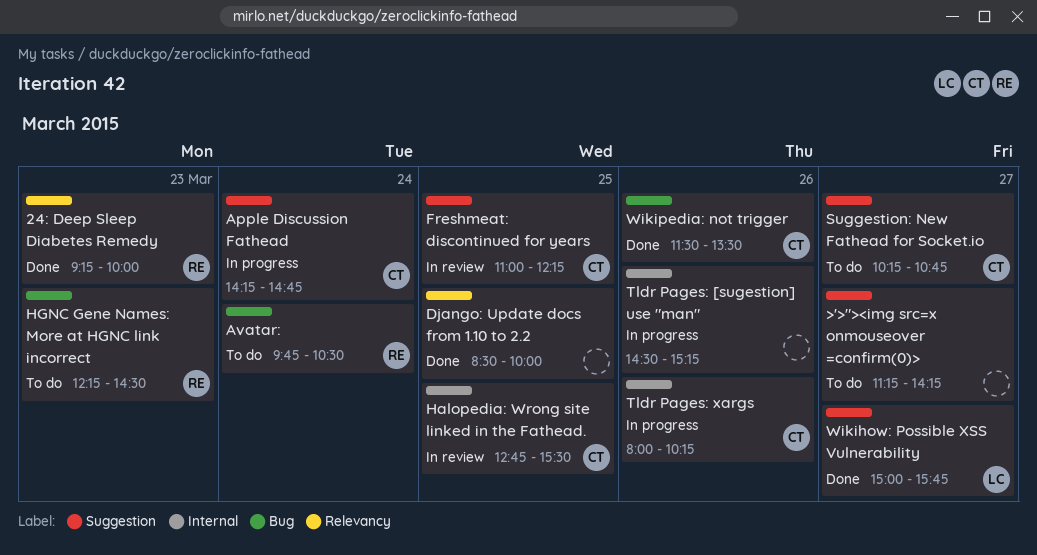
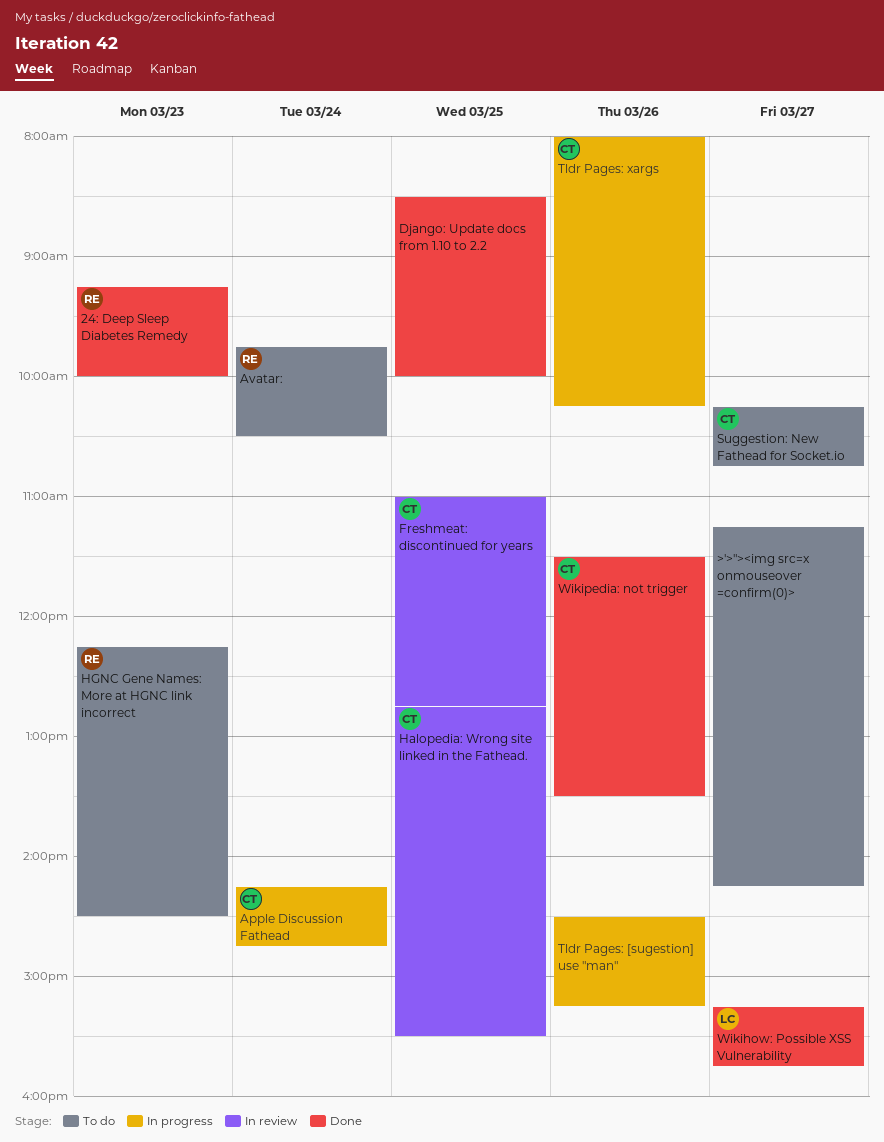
Freshmeat: discontinued for years, ends: 12:15 -> 12:45
Wikihow: Possible XSS Vulnerability, begins: 15:00 -> 15:15

